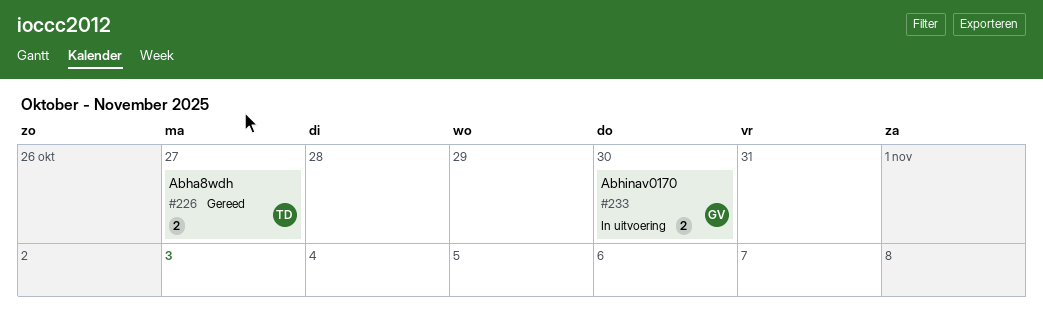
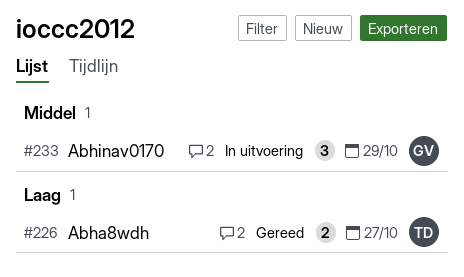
#233, estimate: 2 -> 3
#233, due: Oct 30 -> Oct 29

